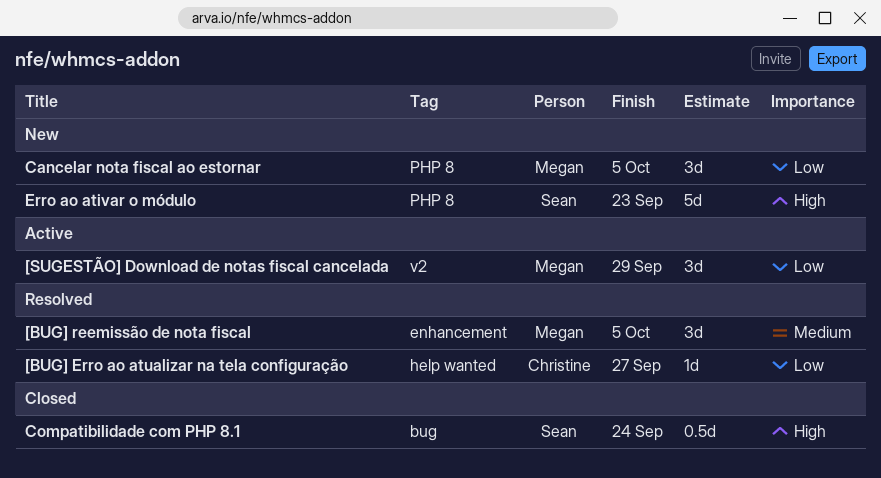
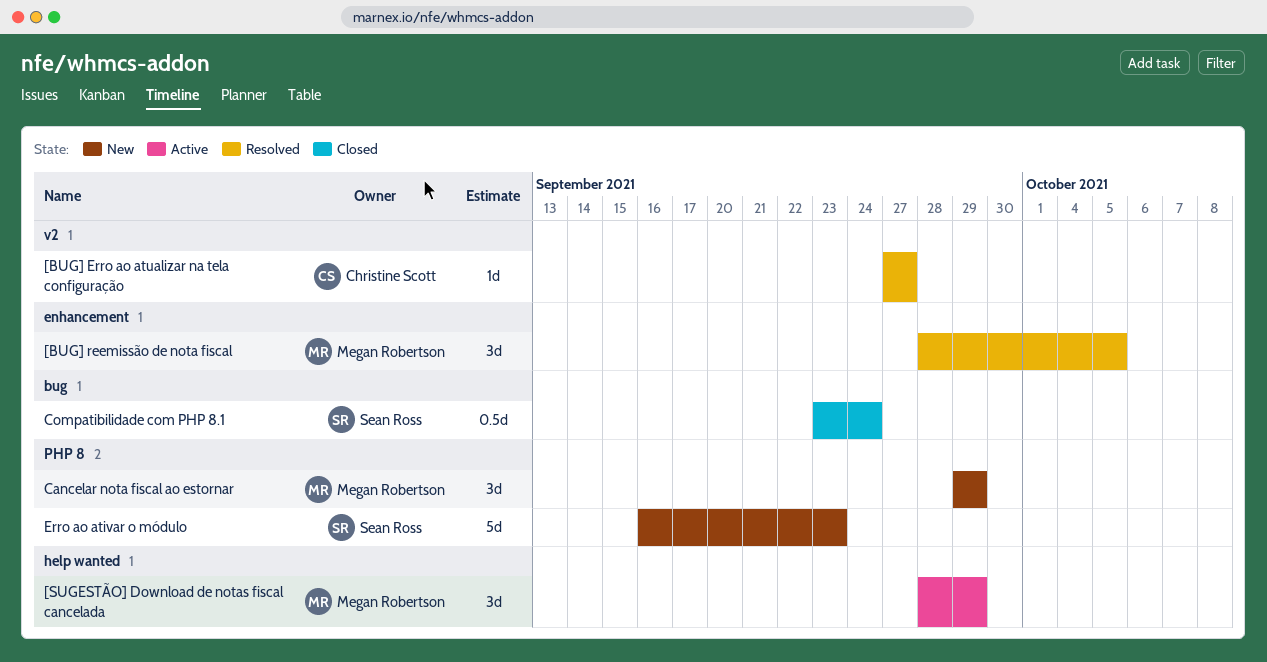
[BUG] Erro ao atualizar na tela configuração, label: help wanted -> v2
[SUGESTÃO] Download de notas fiscal cancelada, label: v2 -> help wanted
Cancelar nota fiscal ao estornar, due: Oct 5 -> Sep 29

